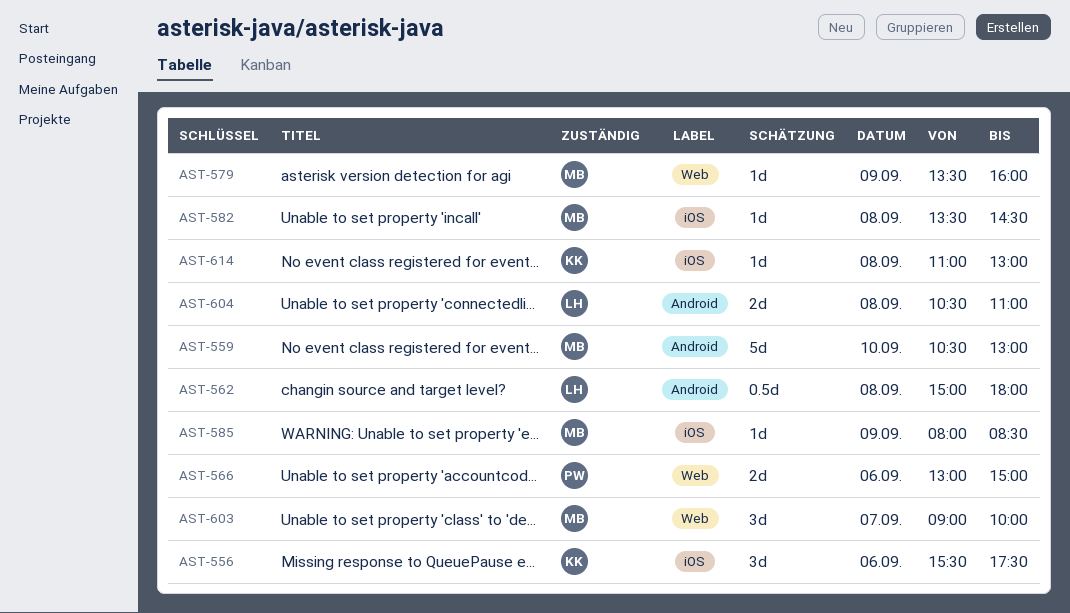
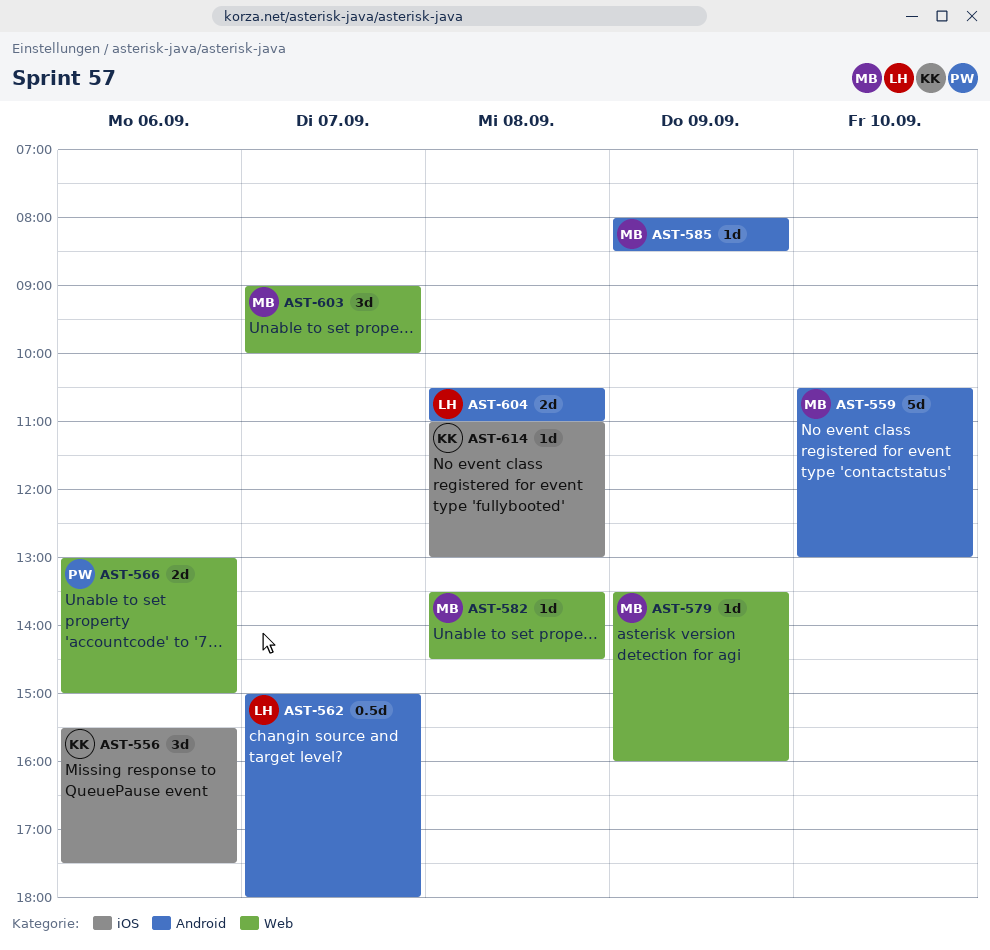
AST-562, day: Sep 8 -> Sep 7
AST-582, label: iOS -> Web
AST-585, label: iOS -> Android

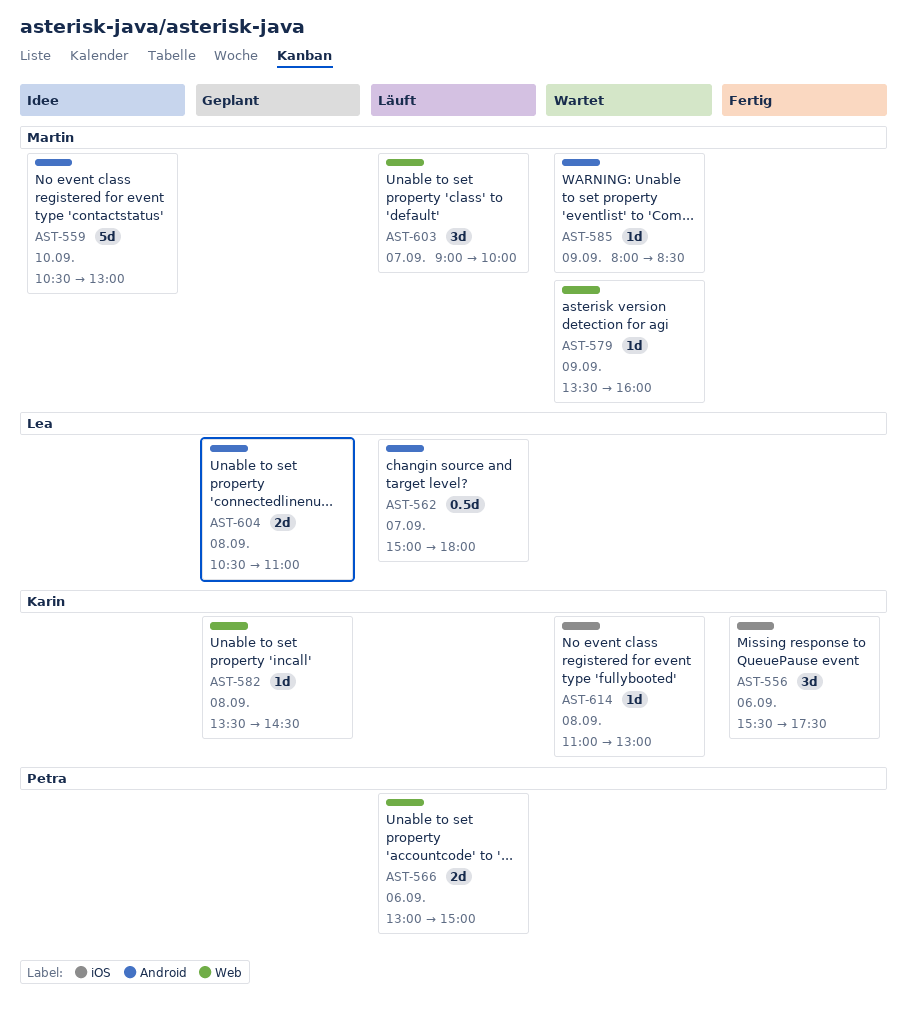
AST-582, owner: Martin -> Karin

